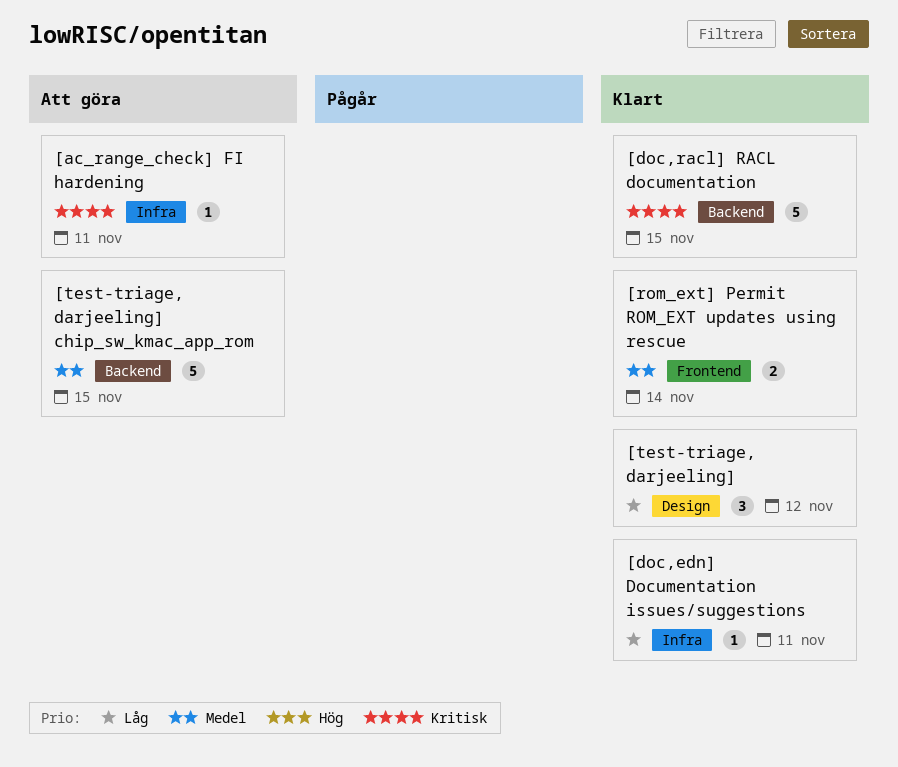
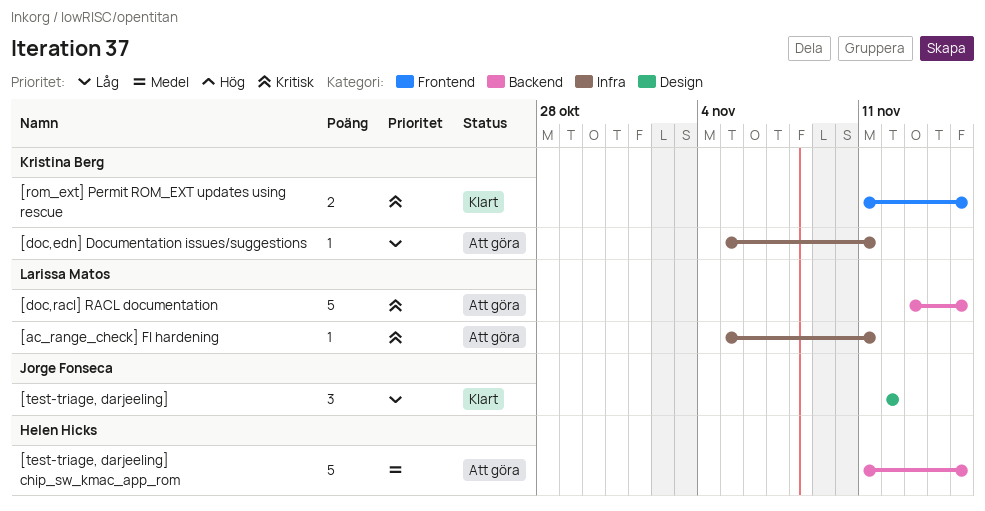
[doc,edn] Documentation issues/suggestions, status: Klart -> Att göra
[doc,racl] RACL documentation, status: Klart -> Att göra
[rom_ext] Permit ROM_EXT updates using rescue, priority: Medel -> Kritisk
[rom_ext] Permit ROM_EXT updates using rescue, due: Nov 14 -> Nov 15

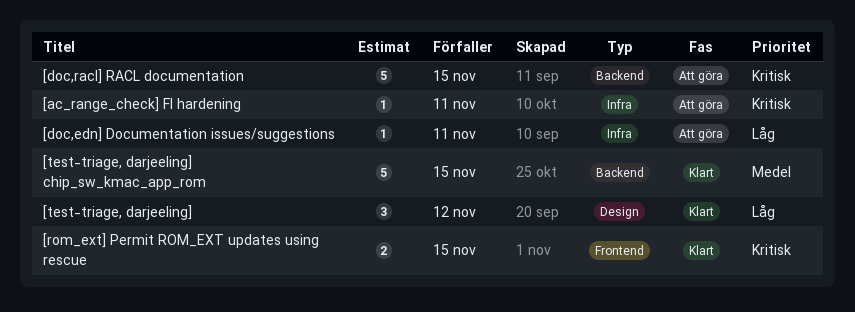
[test-triage, darjeeling] chip_sw_kmac_app_rom, status: Att göra -> Klart

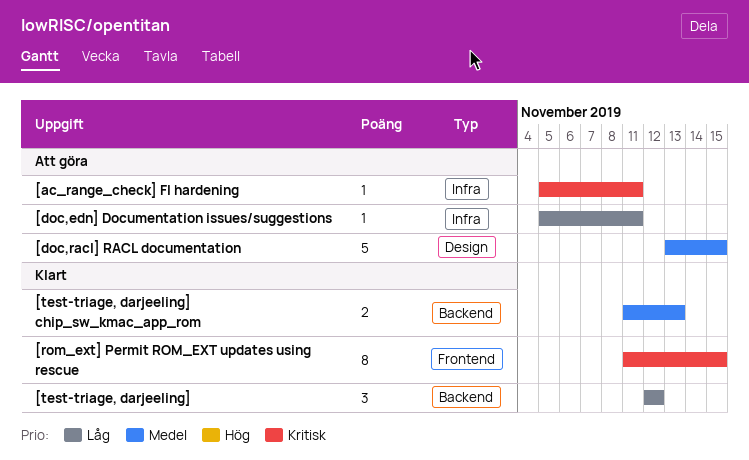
[doc,racl] RACL documentation, priority: Kritisk -> Medel
[doc,racl] RACL documentation, label: Backend -> Design
[rom_ext] Permit ROM_EXT updates using rescue, estimate: 2 -> 8
[test-triage, darjeeling], label: Design -> Backend
[test-triage, darjeeling] chip_sw_kmac_app_rom, estimate: 5 -> 2
[test-triage, darjeeling] chip_sw_kmac_app_rom, due: Nov 15 -> Nov 13

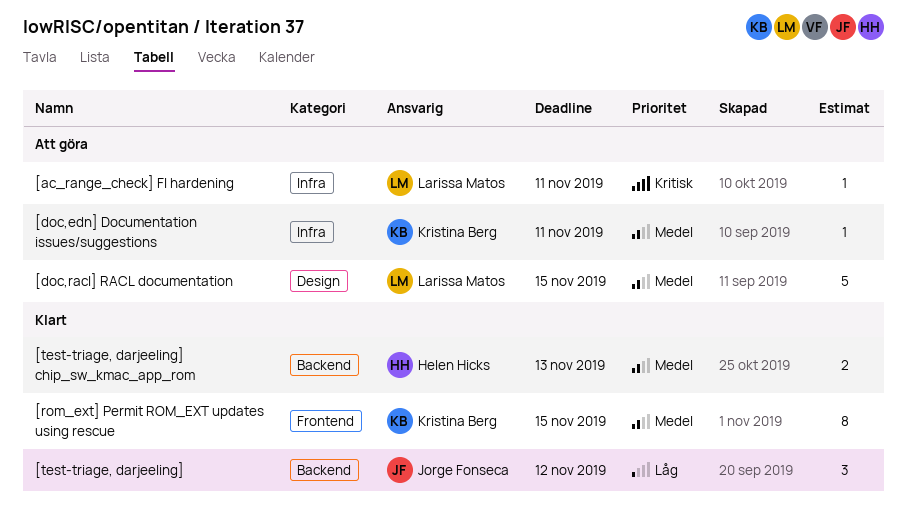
[doc,edn] Documentation issues/suggestions, priority: Låg -> Medel
[rom_ext] Permit ROM_EXT updates using rescue, priority: Kritisk -> Medel

